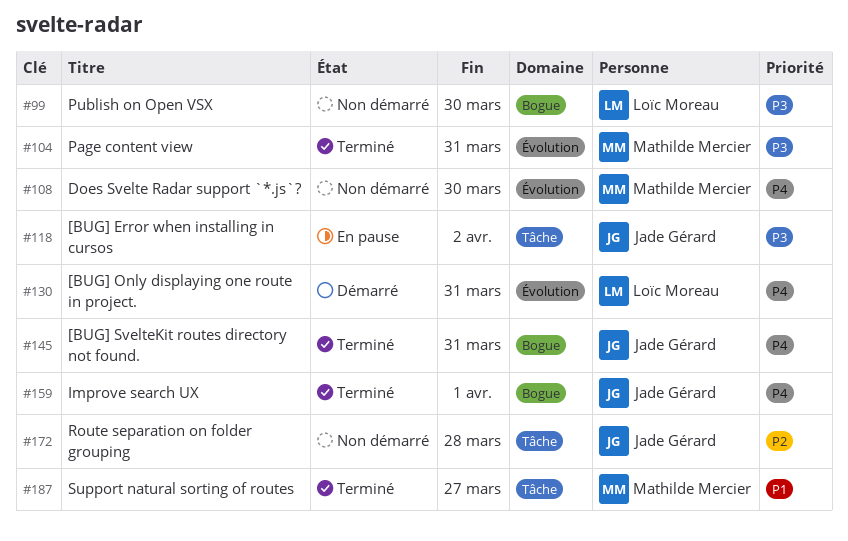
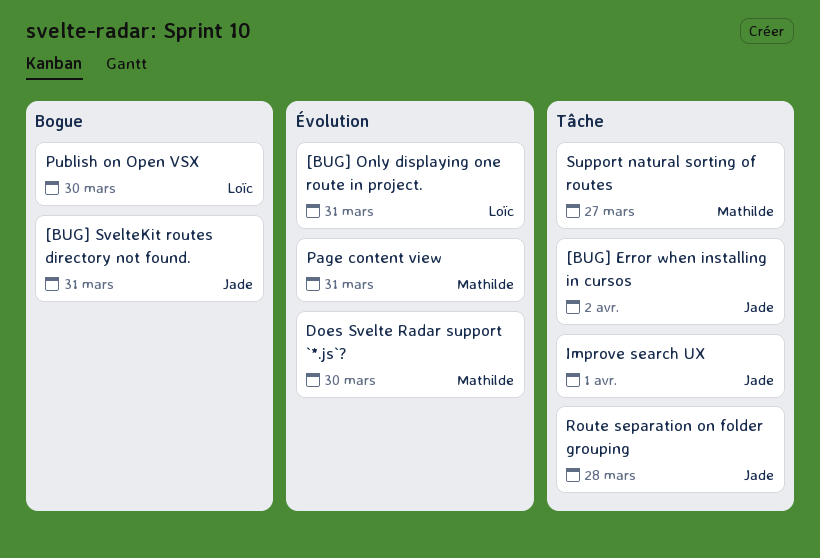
Improve search UX, label: Bogue -> Tâche

